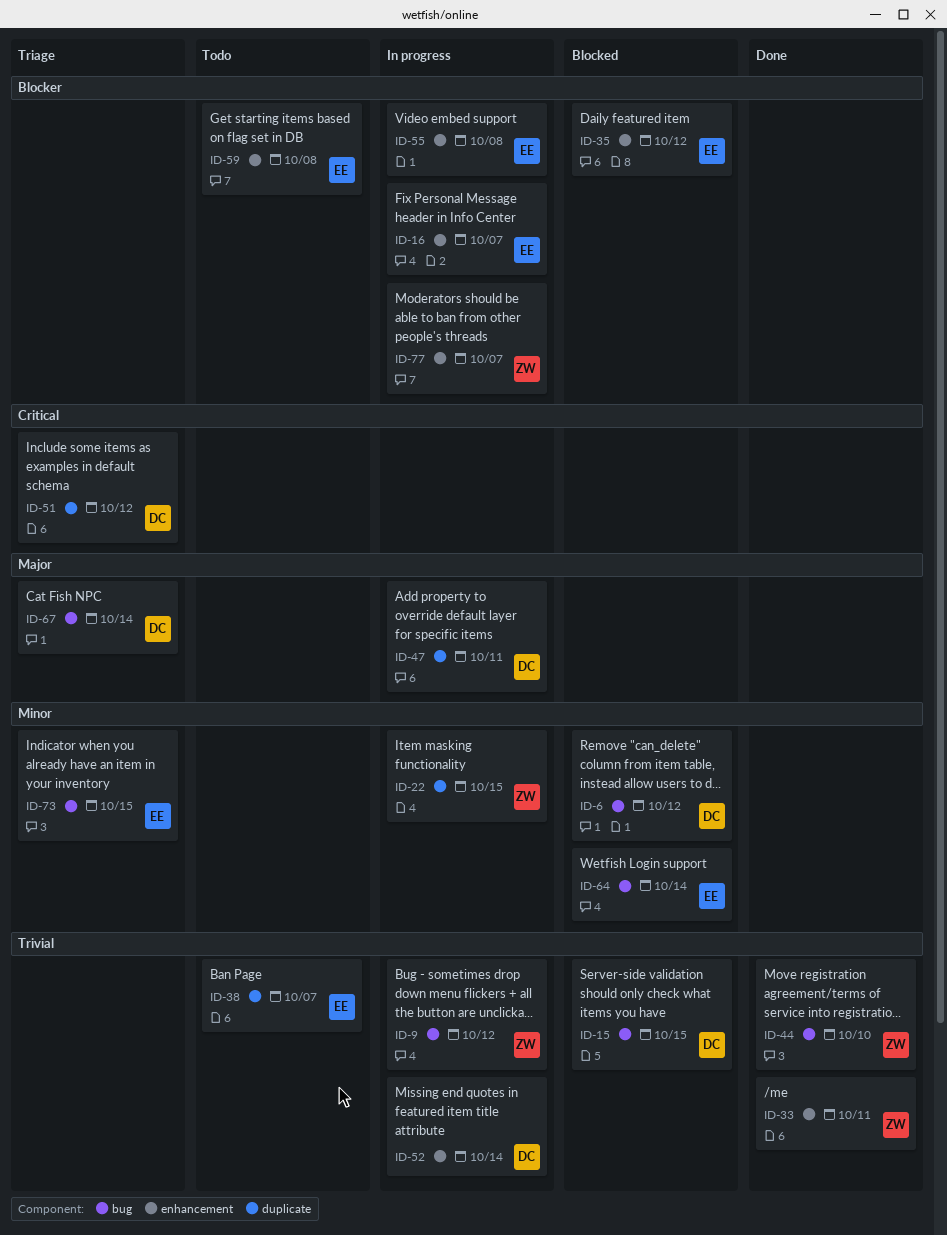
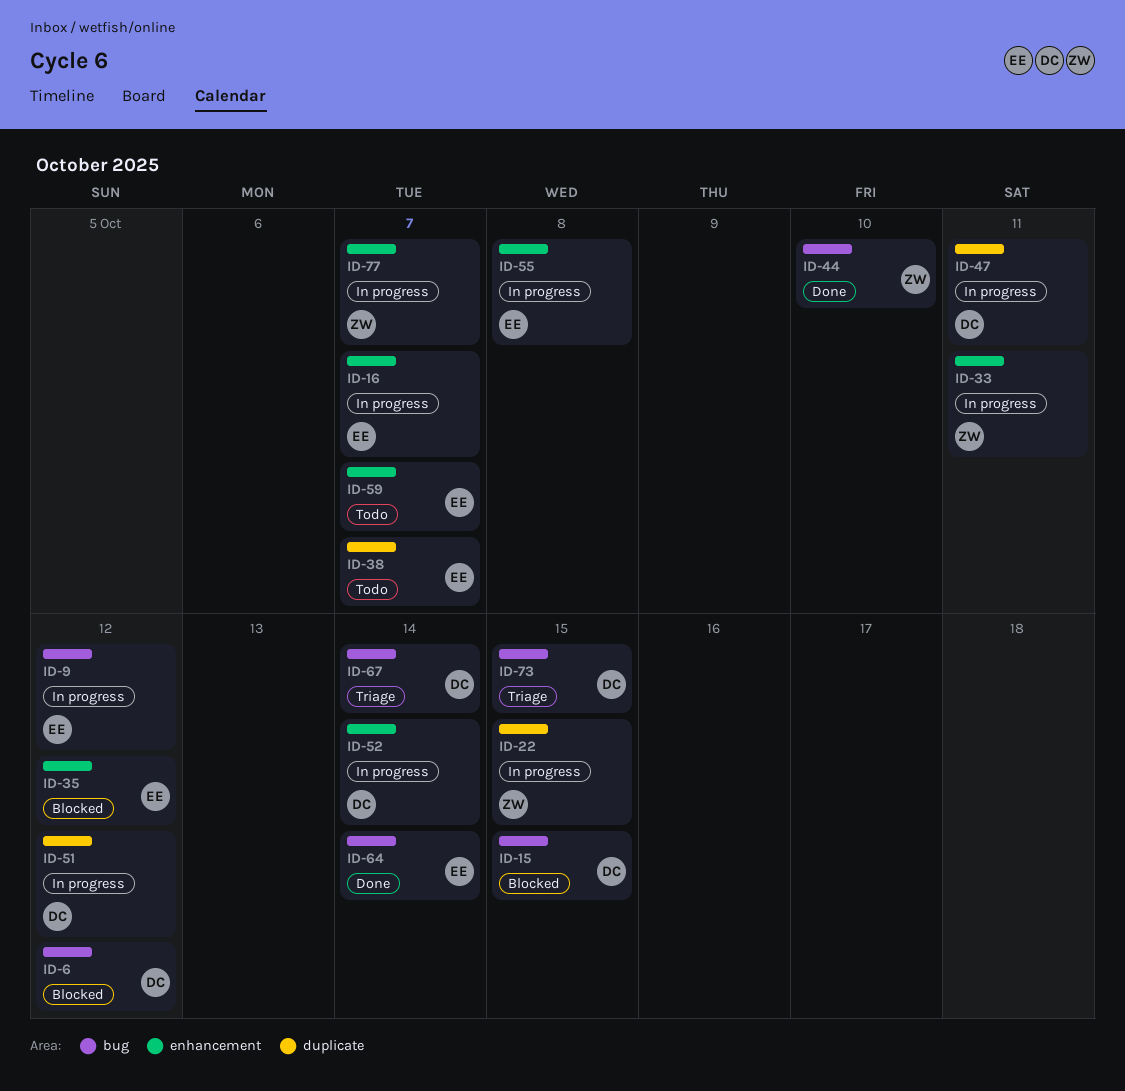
ID-9, owner: ZW -> EE
ID-33, status: Done -> In progress
ID-51, status: Triage -> In progress
ID-59, due: Oct 8 -> Oct 7
ID-64, status: Blocked -> Done
ID-73, owner: EE -> DC

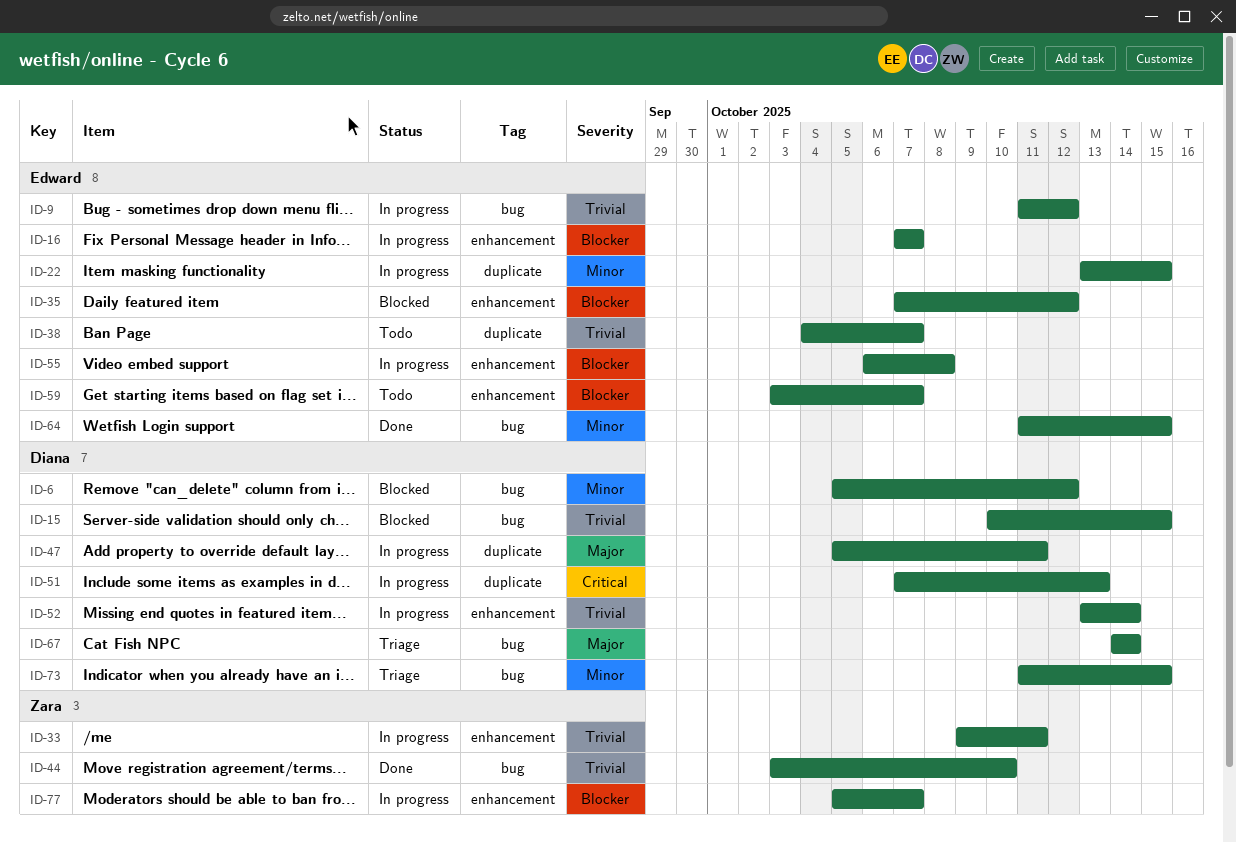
ID-22, owner: Zara -> Edward
ID-51, due: Oct 12 -> Oct 13
ID-64, due: Oct 14 -> Oct 15

